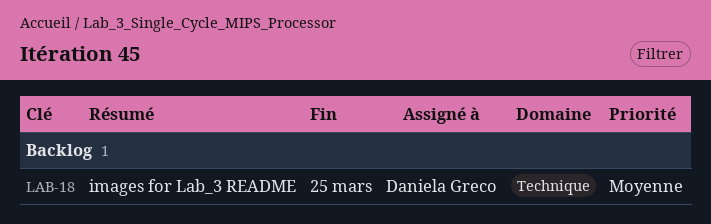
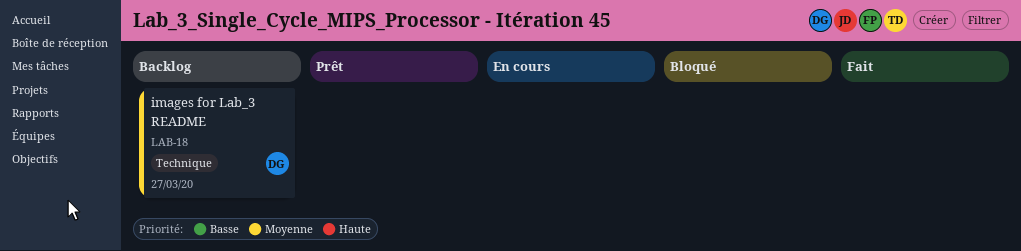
LAB-18, due: Mar 25 -> Mar 27

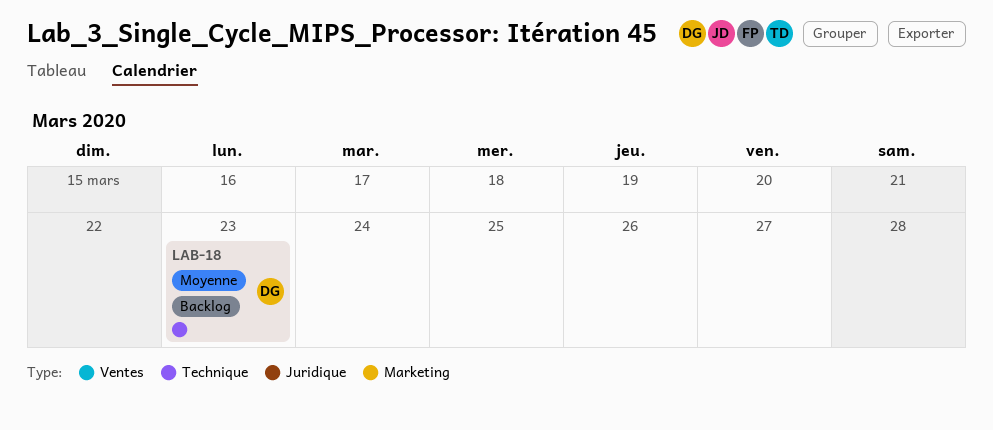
LAB-18, due: Mar 27 -> Mar 23

